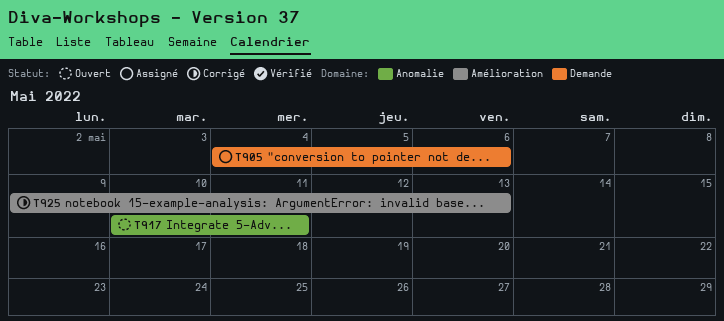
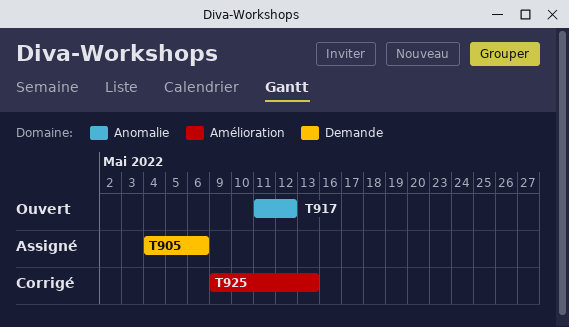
T917, start: May 10 -> May 11
T917, due: May 11 -> May 12

